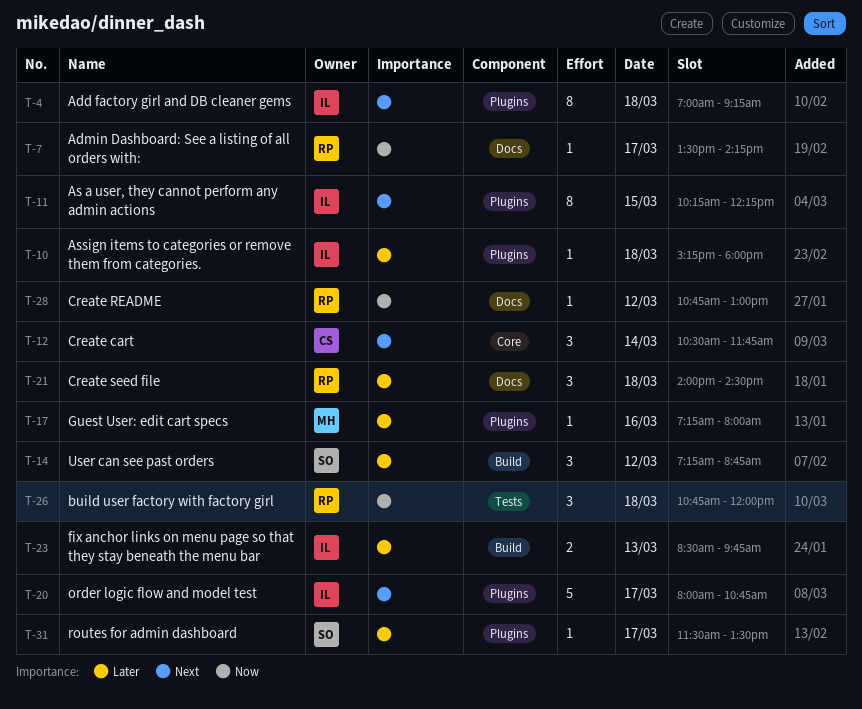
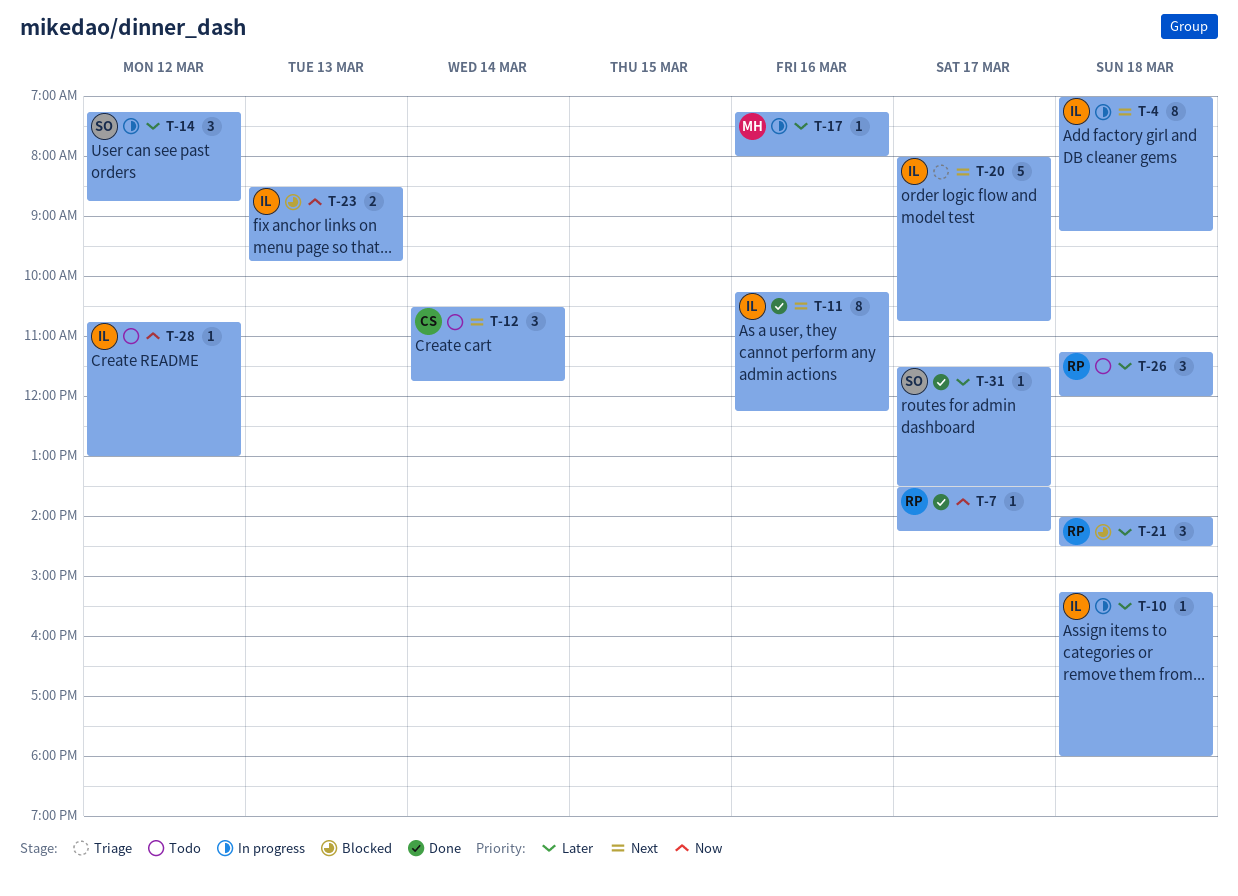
T-11, day: Mar 15 -> Mar 16
T-23, priority: Later -> Now
T-26, priority: Now -> Later
T-26, begins: 10:45 -> 11:15
T-28, owner: RP -> IL

